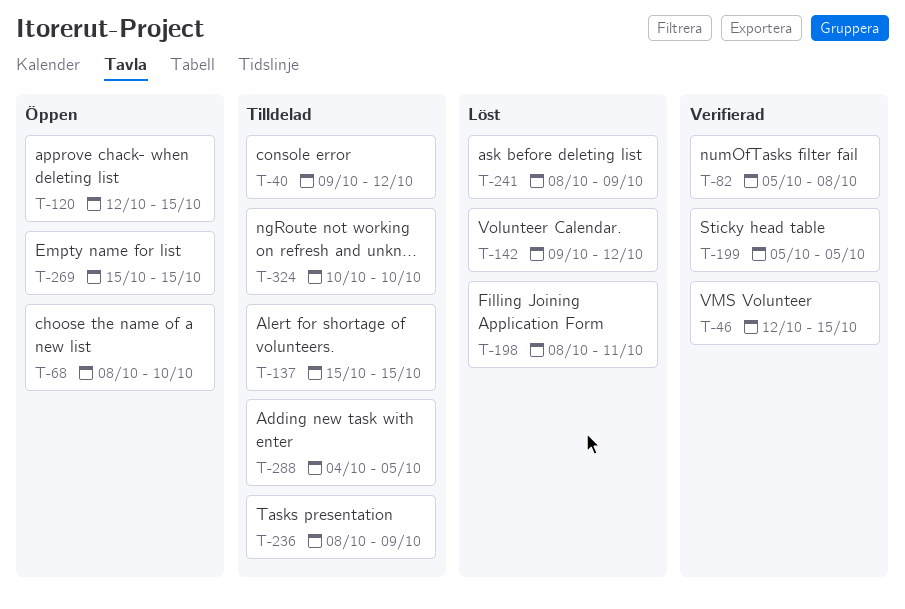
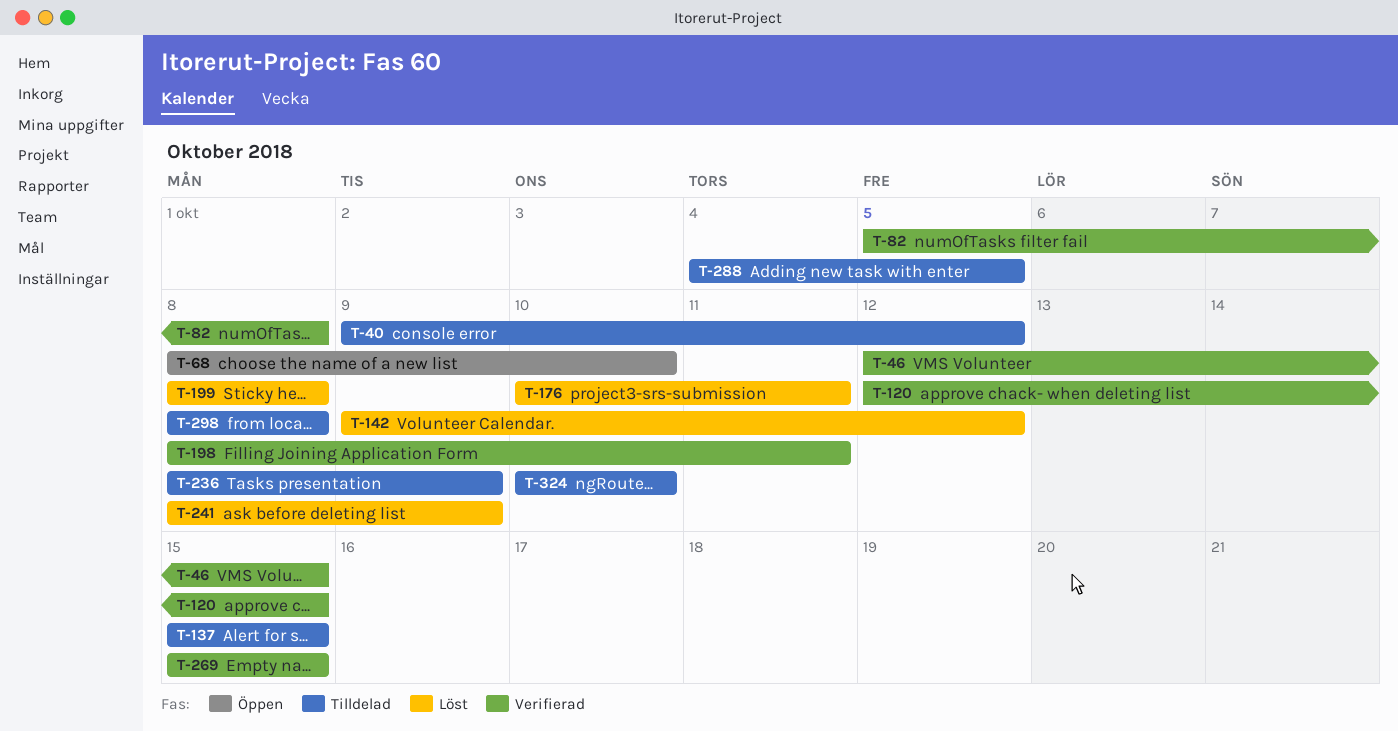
T-120, status: Öppen -> Verifierad
T-176: none -> present
T-198, status: Löst -> Verifierad
T-199, status: Verifierad -> Löst
T-199, start: Oct 5 -> Oct 8
T-199, due: Oct 5 -> Oct 8
T-269, status: Öppen -> Verifierad
T-298: none -> present

